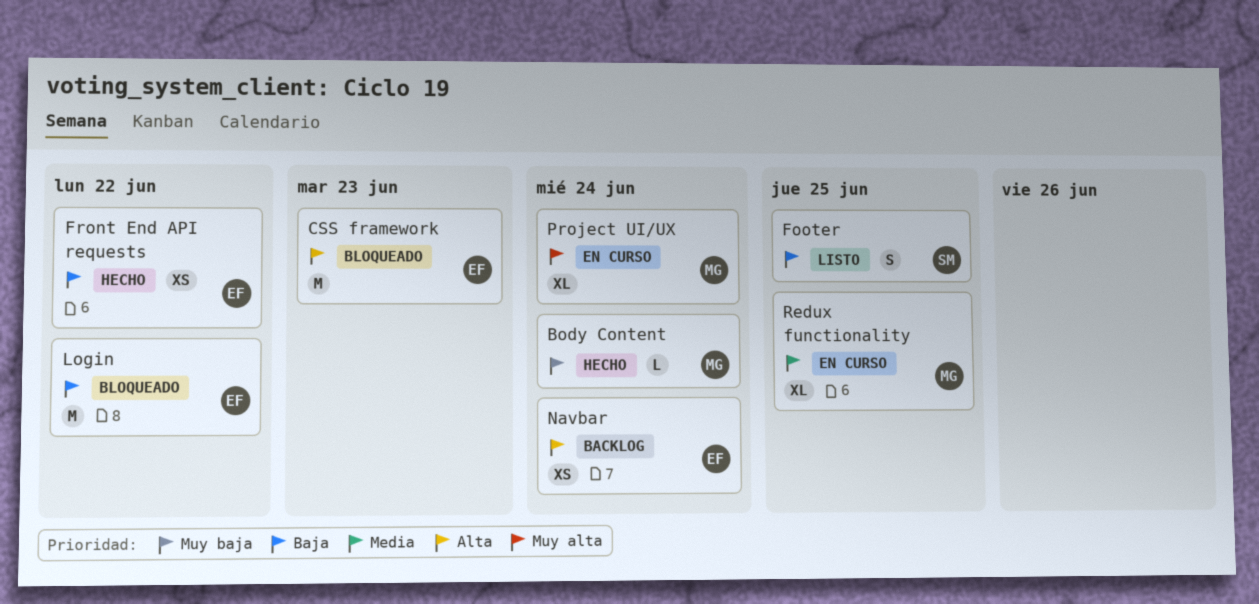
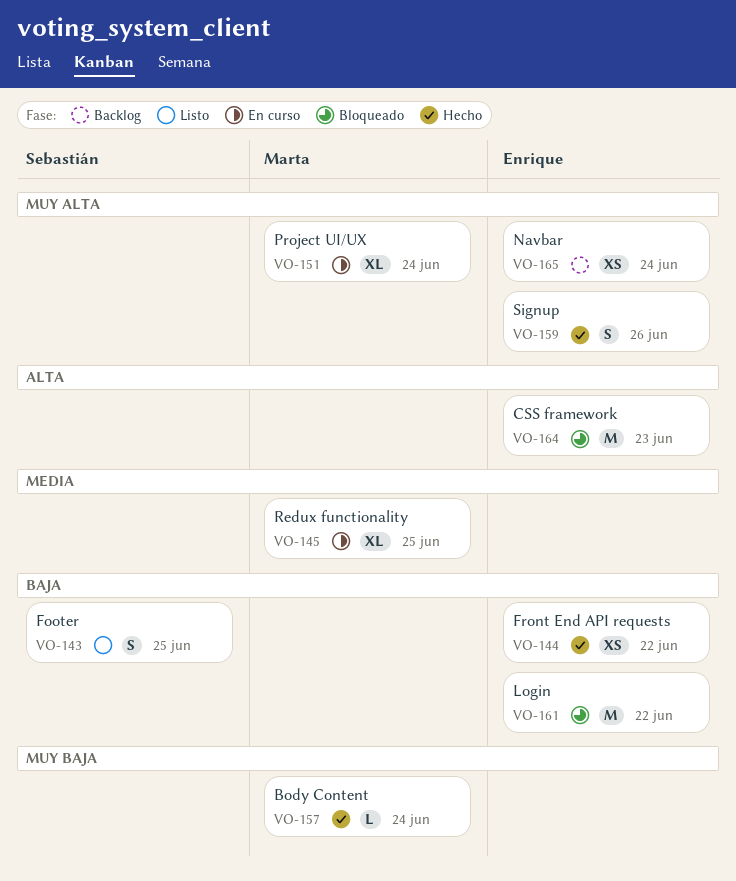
Navbar, priority: Alta -> Muy alta
Signup: none -> present

